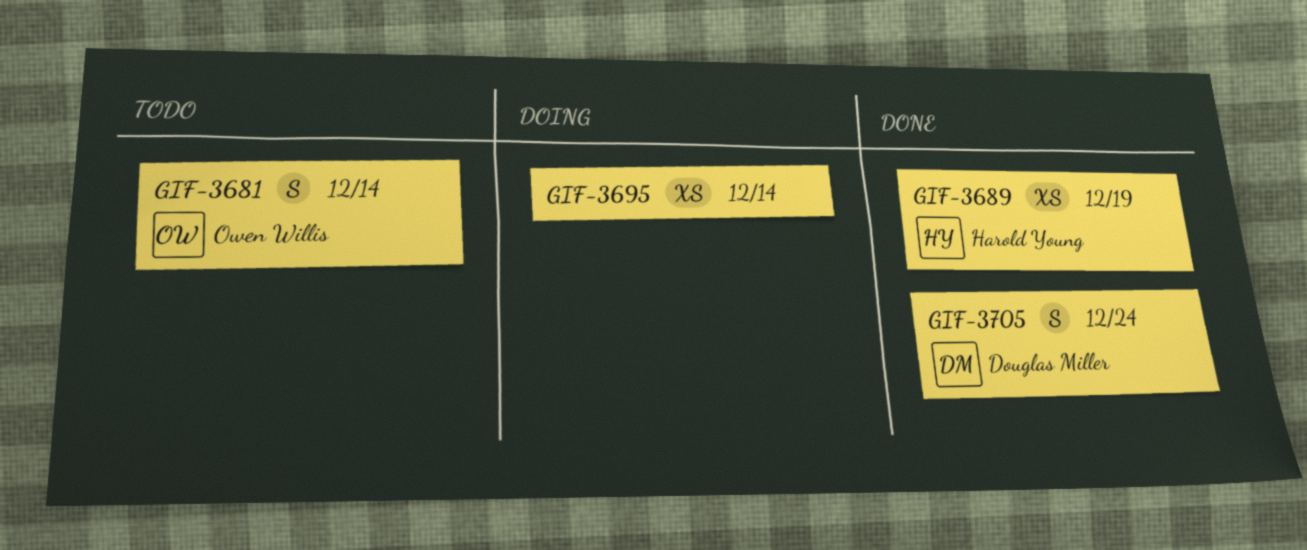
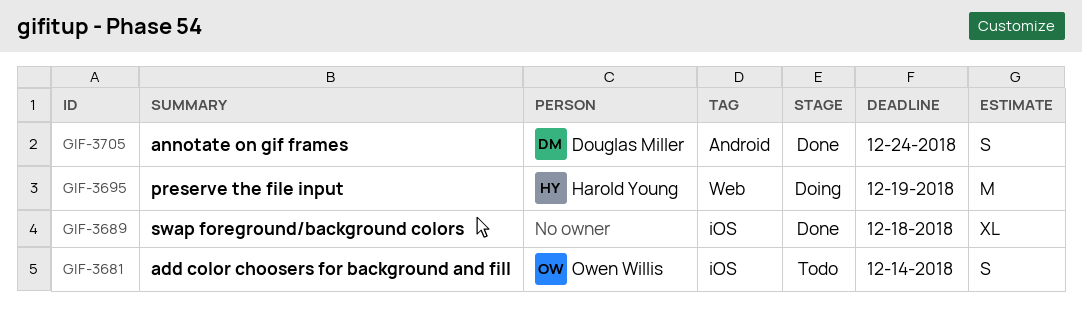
GIF-3689, owner: Harold Young -> none
GIF-3689, estimate: XS -> XL
GIF-3689, due: Dec 19 -> Dec 18
GIF-3695, owner: none -> Harold Young
GIF-3695, estimate: XS -> M
GIF-3695, due: Dec 14 -> Dec 19

